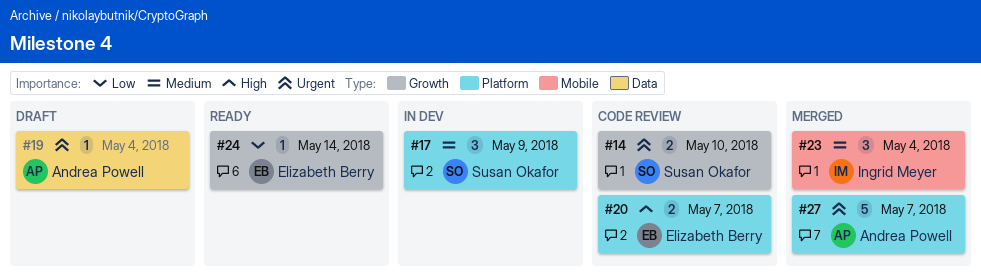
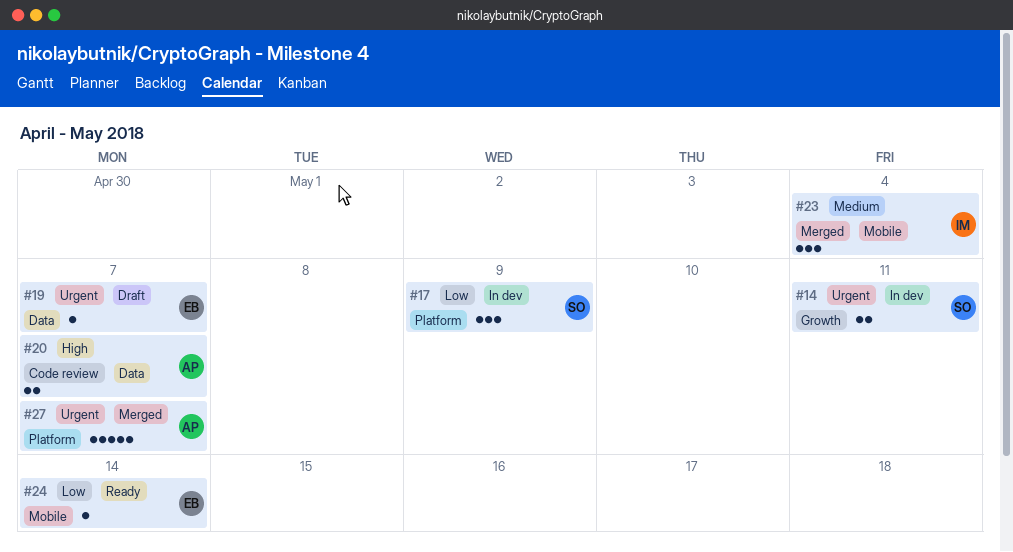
#14, status: Code review -> In dev
#14, due: May 10 -> May 11
#17, priority: Medium -> Low
#19, owner: Andrea Powell -> Elizabeth Berry
#19, due: May 4 -> May 7
#20, owner: Elizabeth Berry -> Andrea Powell
#20, label: Platform -> Data
#24, label: Growth -> Mobile

